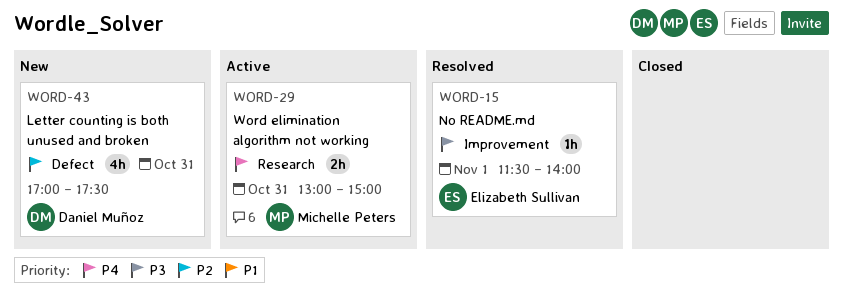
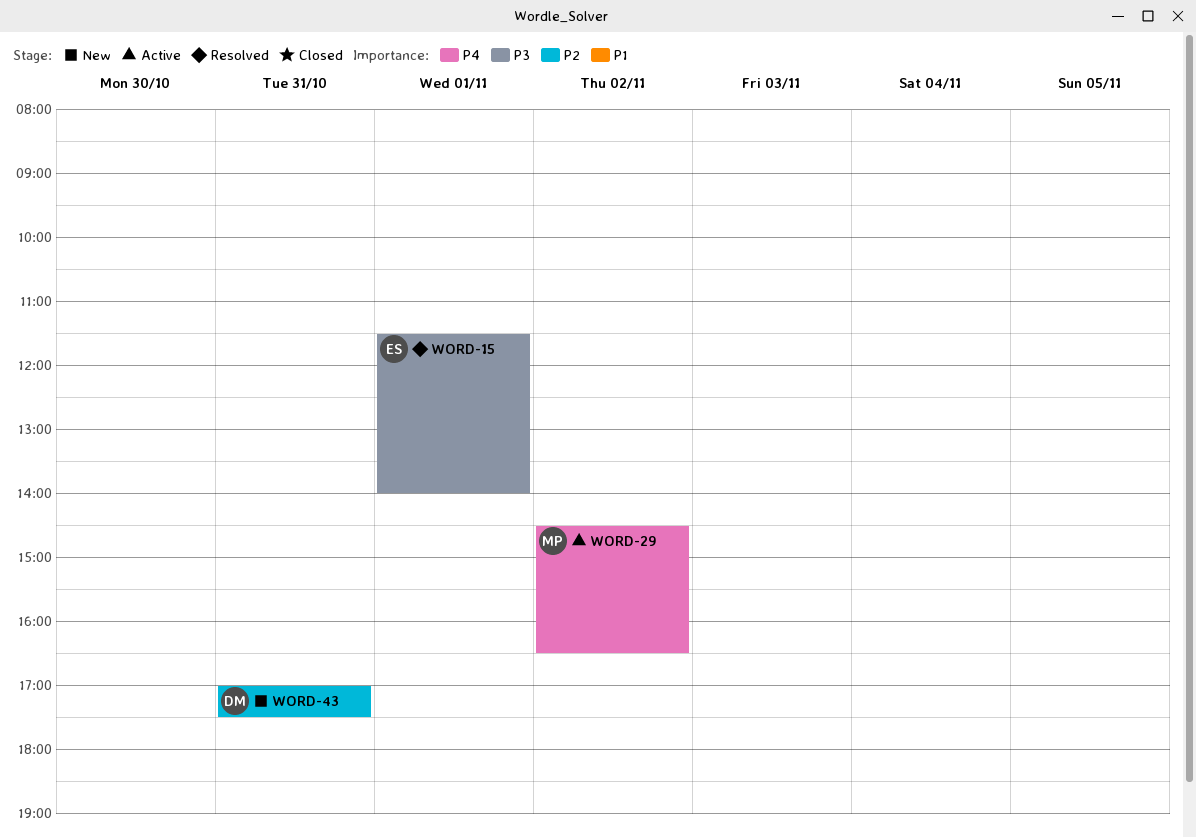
WORD-29, day: Oct 31 -> Nov 2
WORD-29, begins: 13:00 -> 14:30
WORD-29, ends: 15:00 -> 16:30

